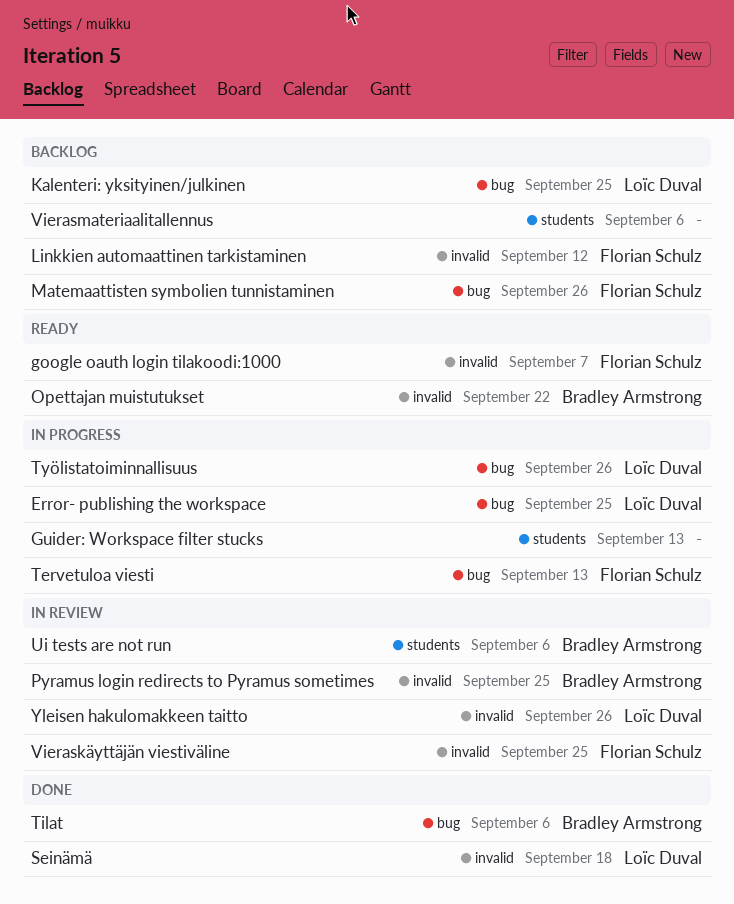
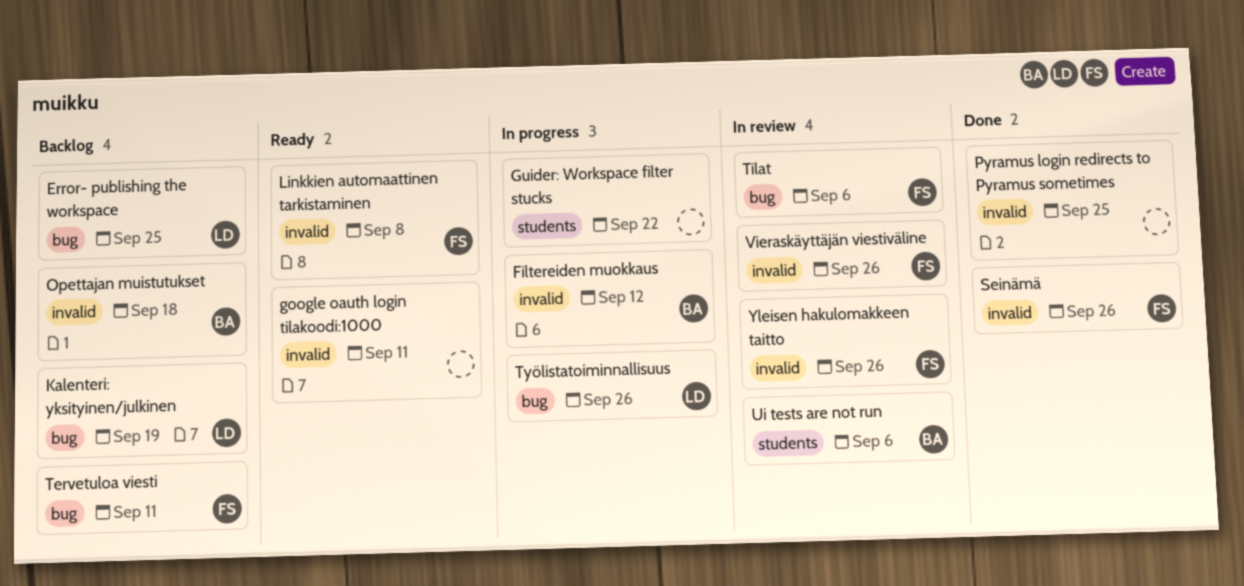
Error- publishing the workspace, status: In progress -> Backlog
Filtereiden muokkaus: none -> present
google oauth login tilakoodi:1000, owner: Florian Schulz -> none
google oauth login tilakoodi:1000, due: Sep 7 -> Sep 11
Guider: Workspace filter stucks, due: Sep 13 -> Sep 22
Kalenteri: yksityinen/julkinen, due: Sep 25 -> Sep 19
Linkkien automaattinen tarkistaminen, status: Backlog -> Ready
Linkkien automaattinen tarkistaminen, due: Sep 12 -> Sep 8
Matemaattisten symbolien tunnistaminen: present -> none
Opettajan muistutukset, status: Ready -> Backlog
Opettajan muistutukset, due: Sep 22 -> Sep 18
Pyramus login redirects to Pyramus sometimes, status: In review -> Done
Pyramus login redirects to Pyramus sometimes, owner: Bradley Armstrong -> none
Seinämä, owner: Loïc Duval -> Florian Schulz
Seinämä, due: Sep 18 -> Sep 26
Tervetuloa viesti, status: In progress -> Backlog
Tervetuloa viesti, due: Sep 13 -> Sep 11
Tilat, status: Done -> In review
Tilat, owner: Bradley Armstrong -> Florian Schulz
Vieraskäyttäjän viestiväline, due: Sep 25 -> Sep 26
Vierasmateriaalitallennus: present -> none
Yleisen hakulomakkeen taitto, owner: Loïc Duval -> Florian Schulz

